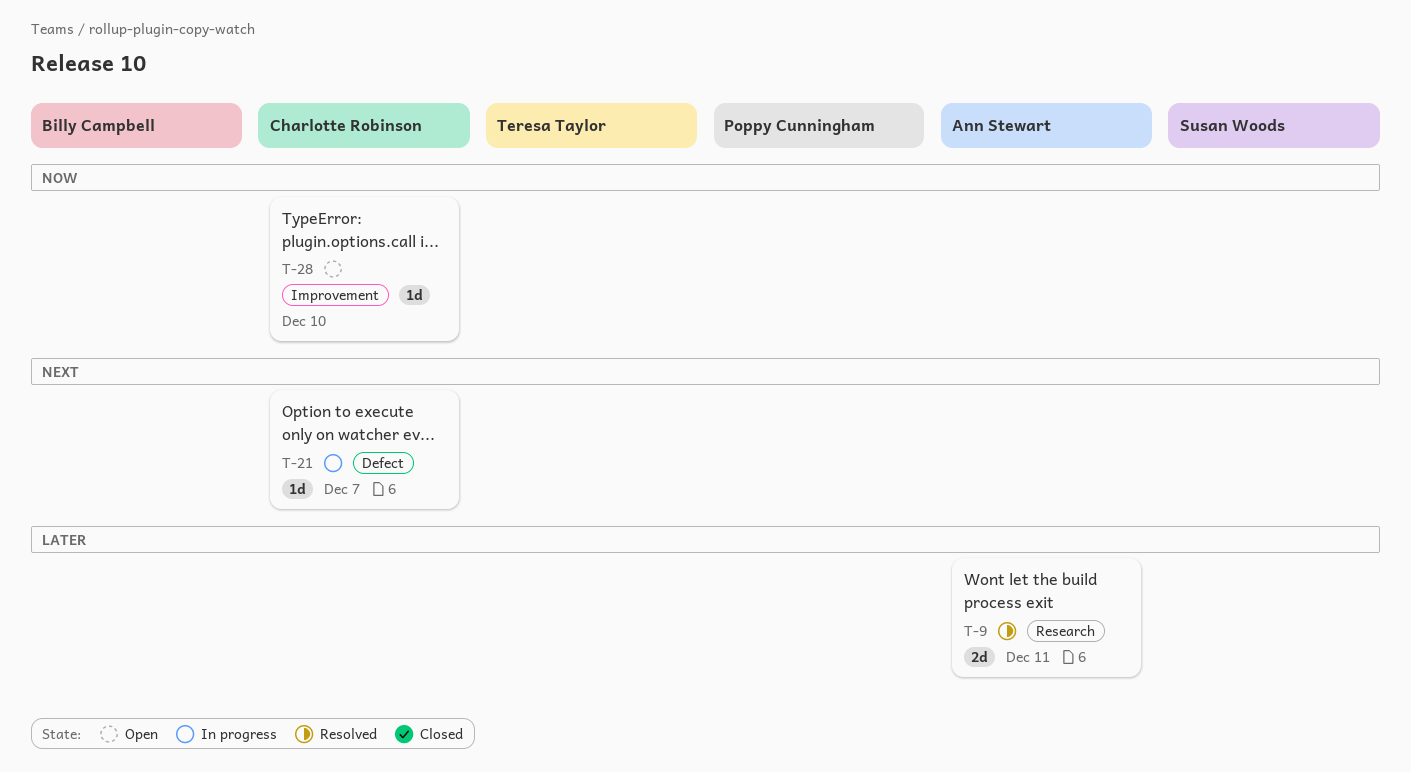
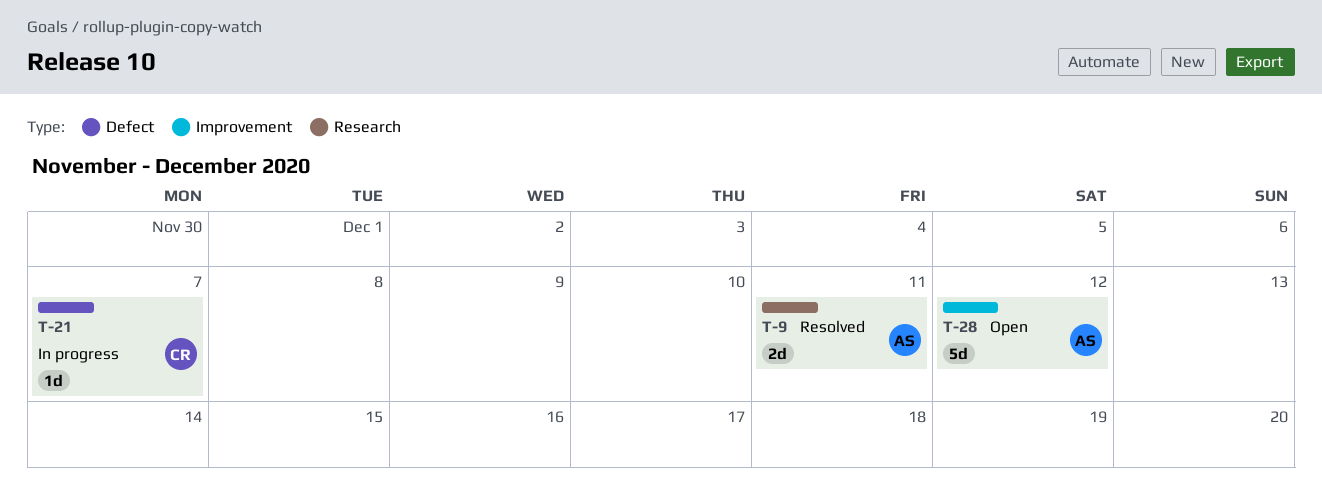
T-28, owner: Charlotte Robinson -> Ann Stewart
T-28, estimate: 1d -> 5d
T-28, due: Dec 10 -> Dec 12

